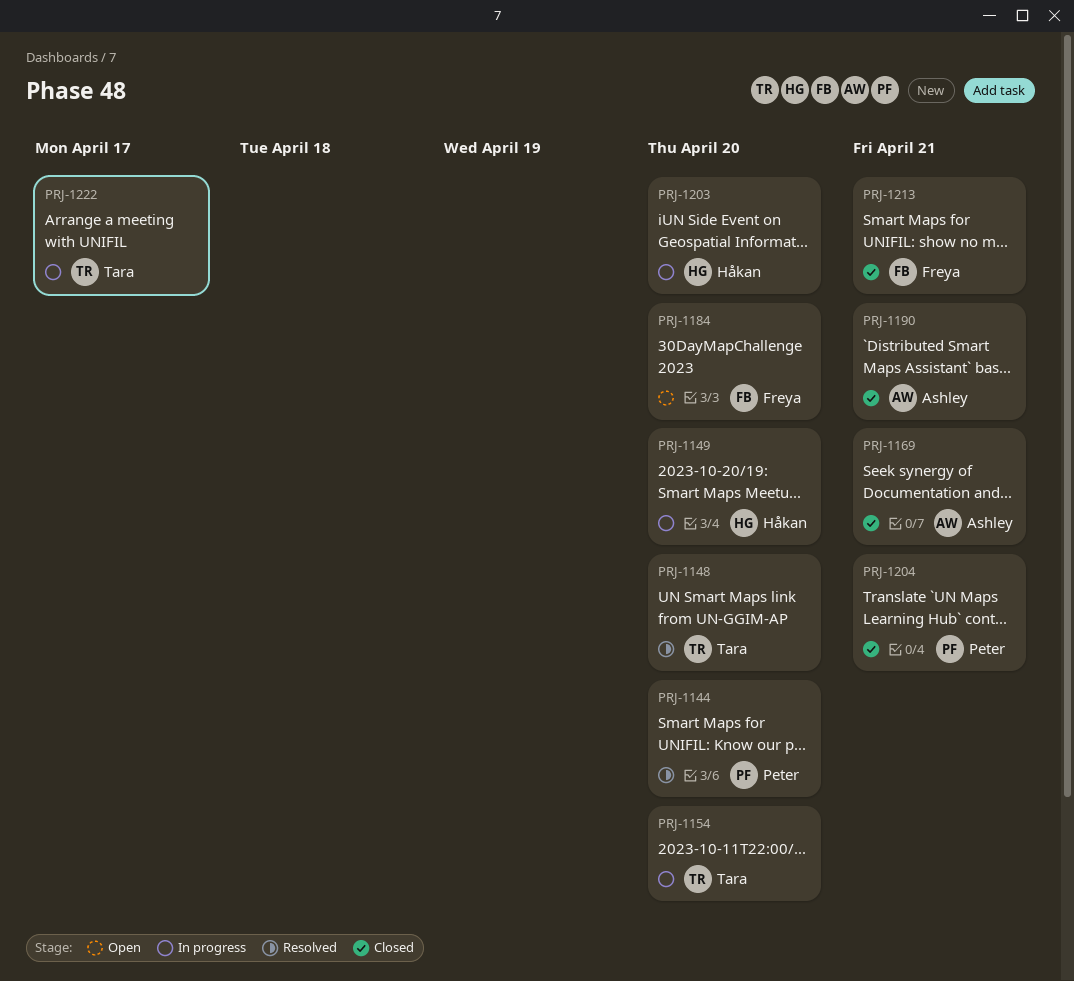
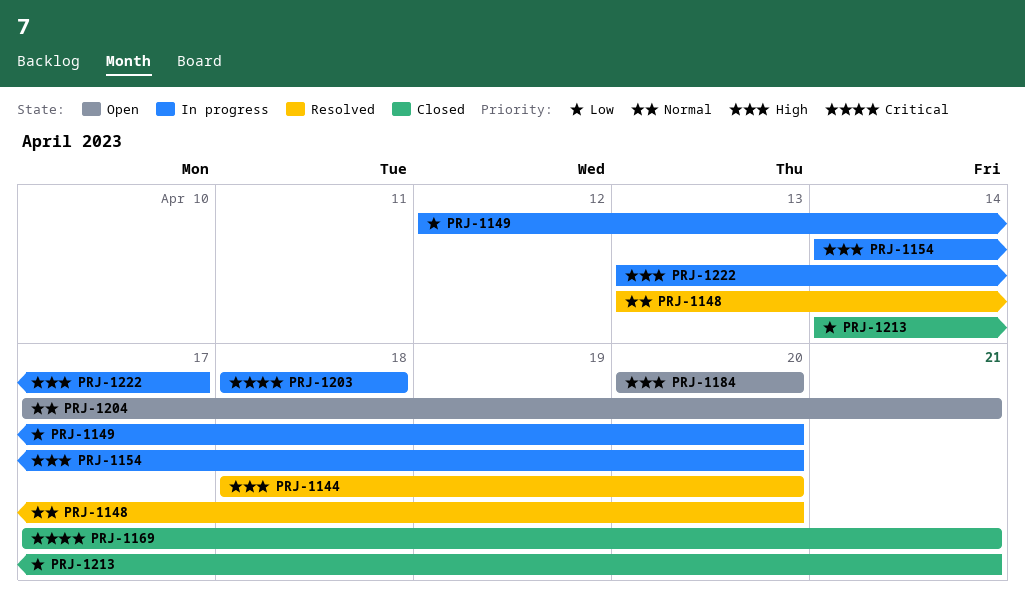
PRJ-1190: present -> none
PRJ-1203, due: Apr 20 -> Apr 18
PRJ-1204, status: Closed -> Open

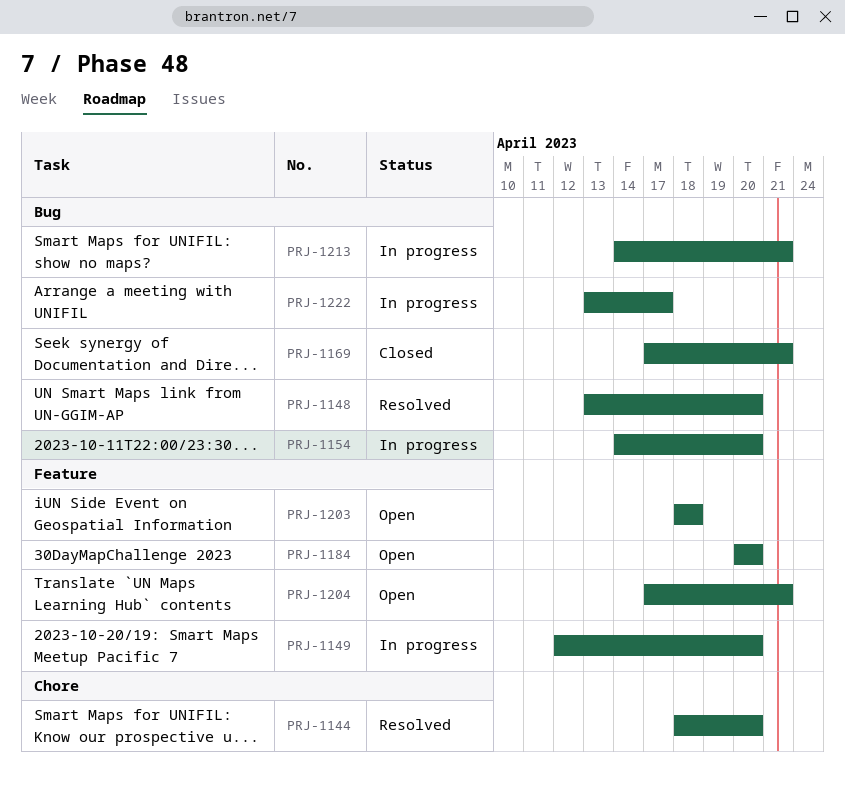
PRJ-1203, status: In progress -> Open
PRJ-1213, status: Closed -> In progress

